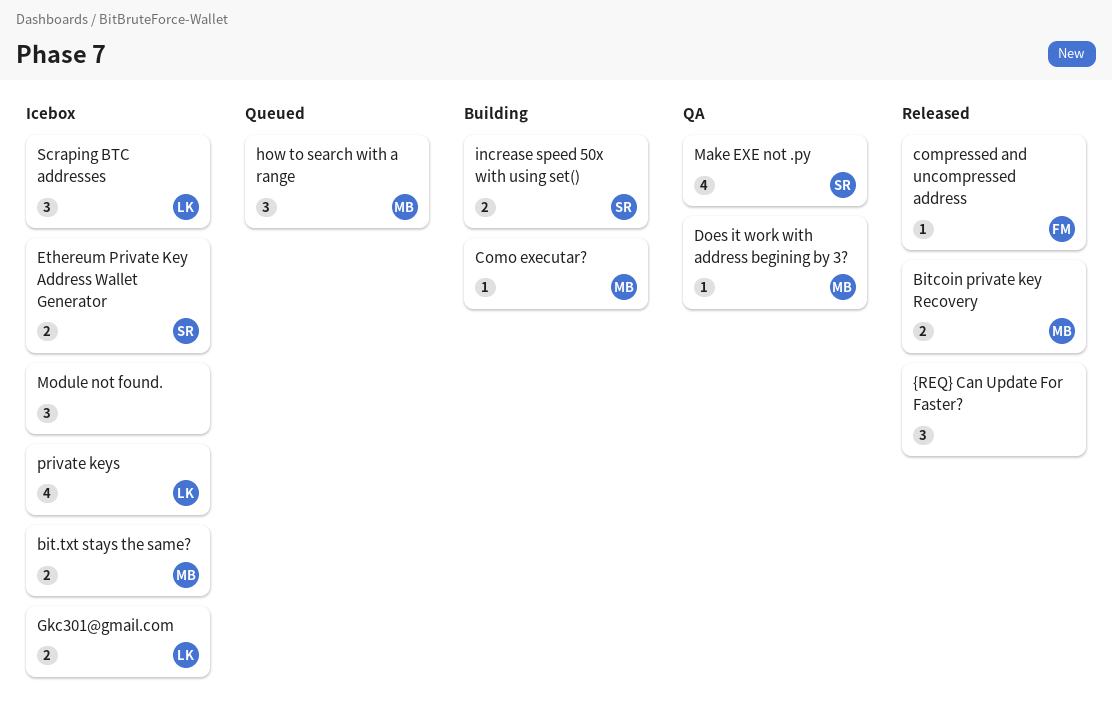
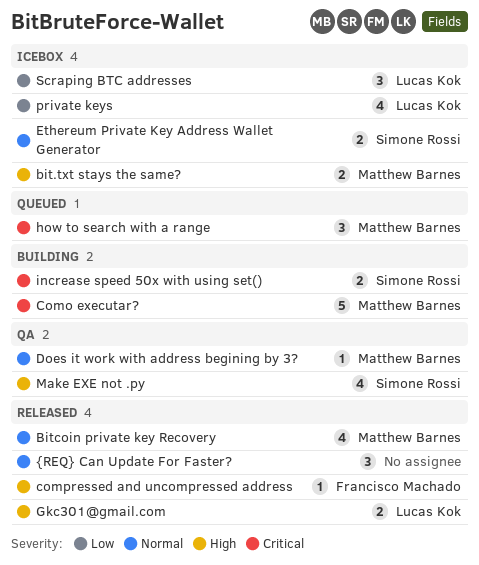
Bitcoin private key Recovery, estimate: 2 -> 4
Como executar?, estimate: 1 -> 5
Gkc301@gmail.com, status: Icebox -> Released
Module not found.: present -> none

